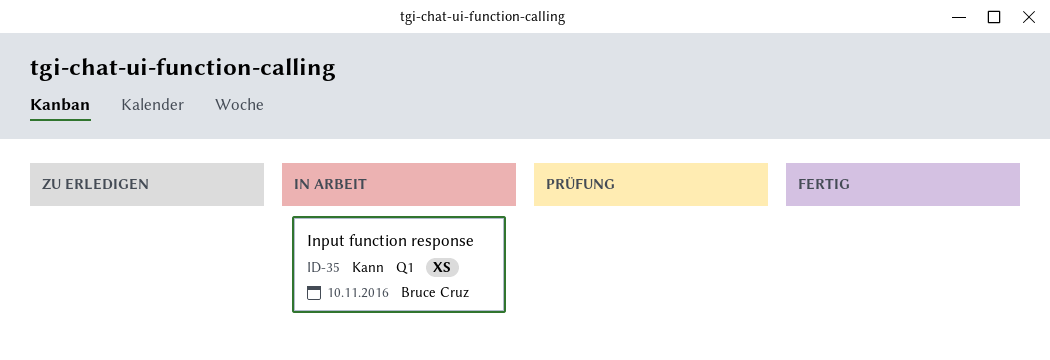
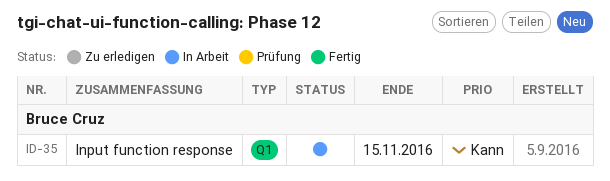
ID-35, due: Nov 10 -> Nov 15

